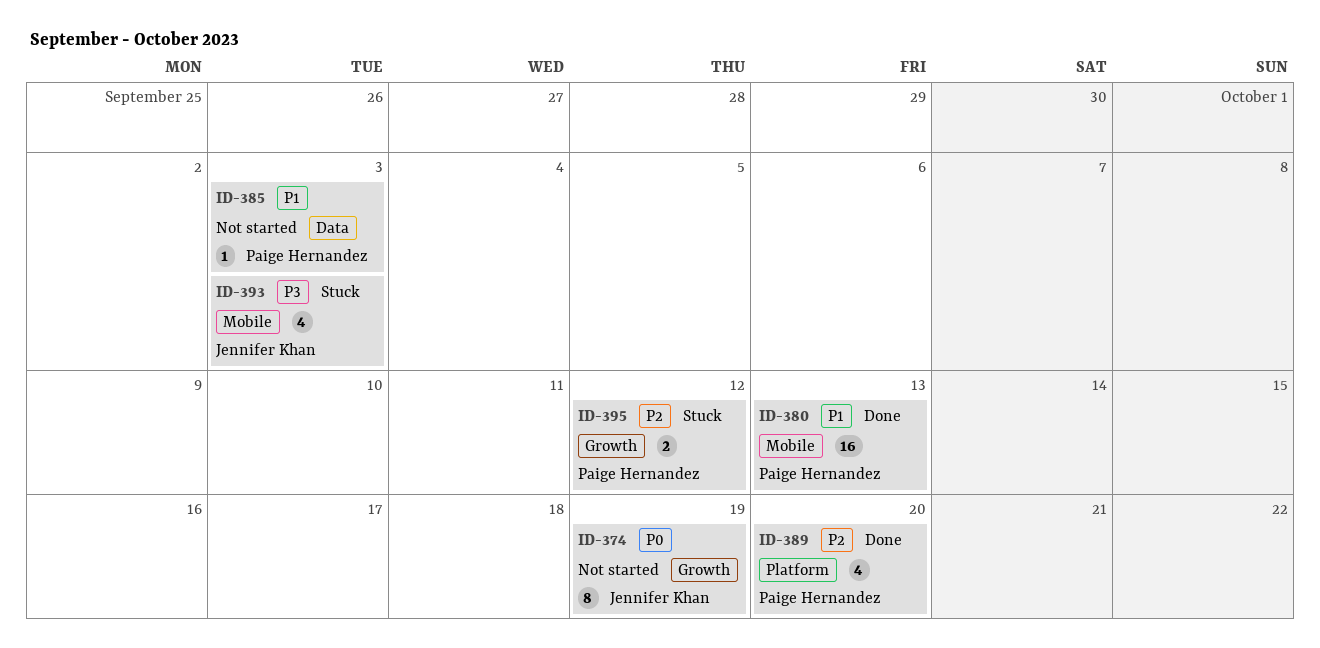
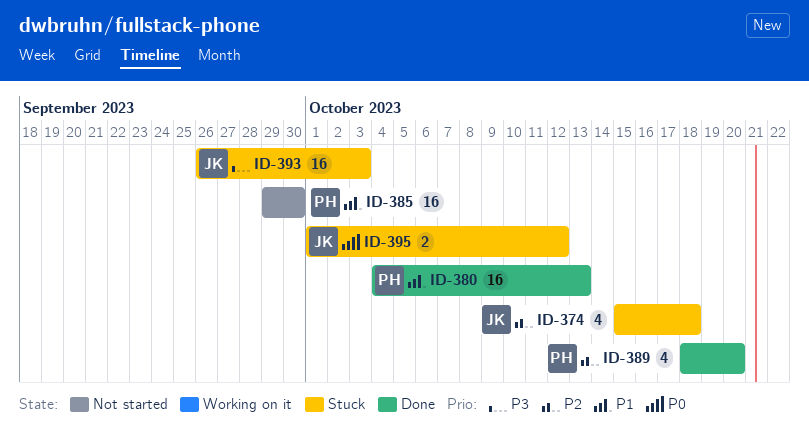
ID-374, status: Not started -> Stuck
ID-374, priority: P0 -> P2
ID-374, estimate: 8 -> 4
ID-374, due: Oct 19 -> Oct 18
ID-385, estimate: 1 -> 16
ID-385, due: Oct 3 -> Sep 30
ID-393, estimate: 4 -> 16
ID-395, owner: Paige Hernandez -> Jennifer Khan
ID-395, priority: P2 -> P0

